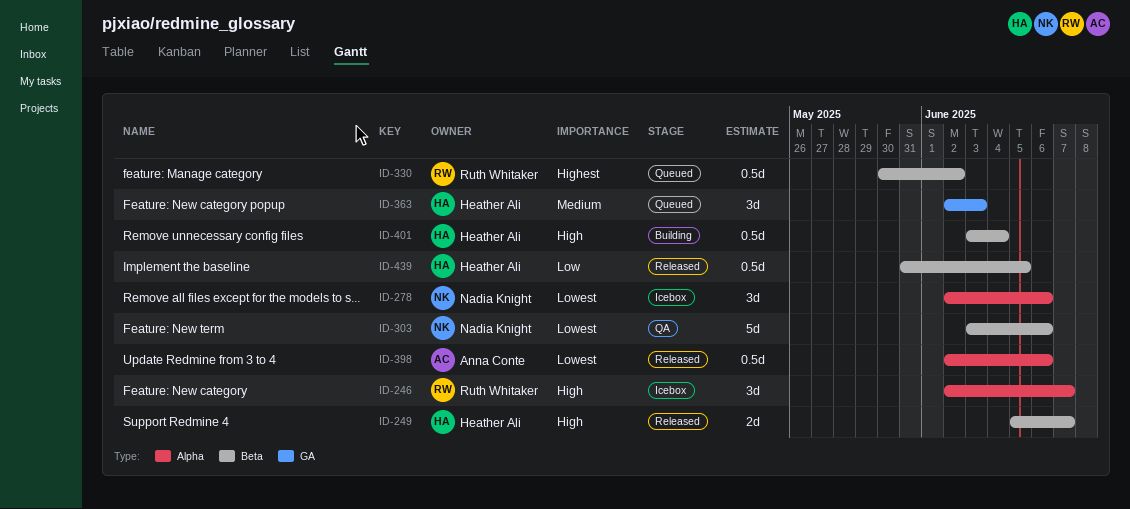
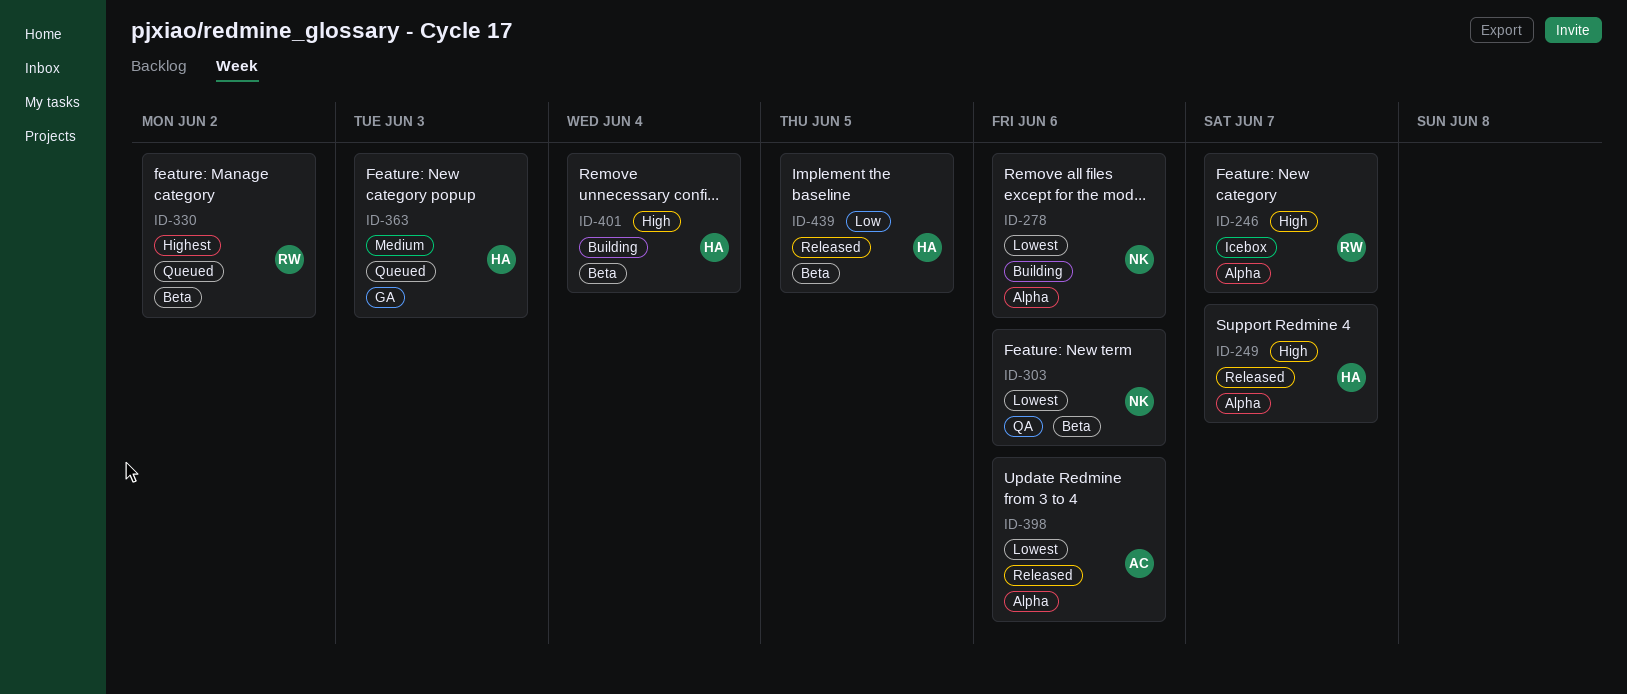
ID-249, label: Beta -> Alpha
ID-278, status: Icebox -> Building

